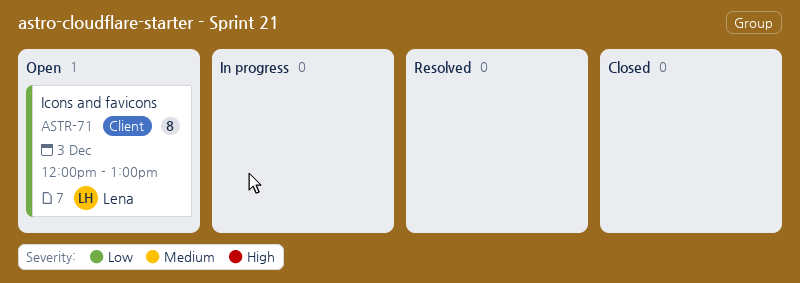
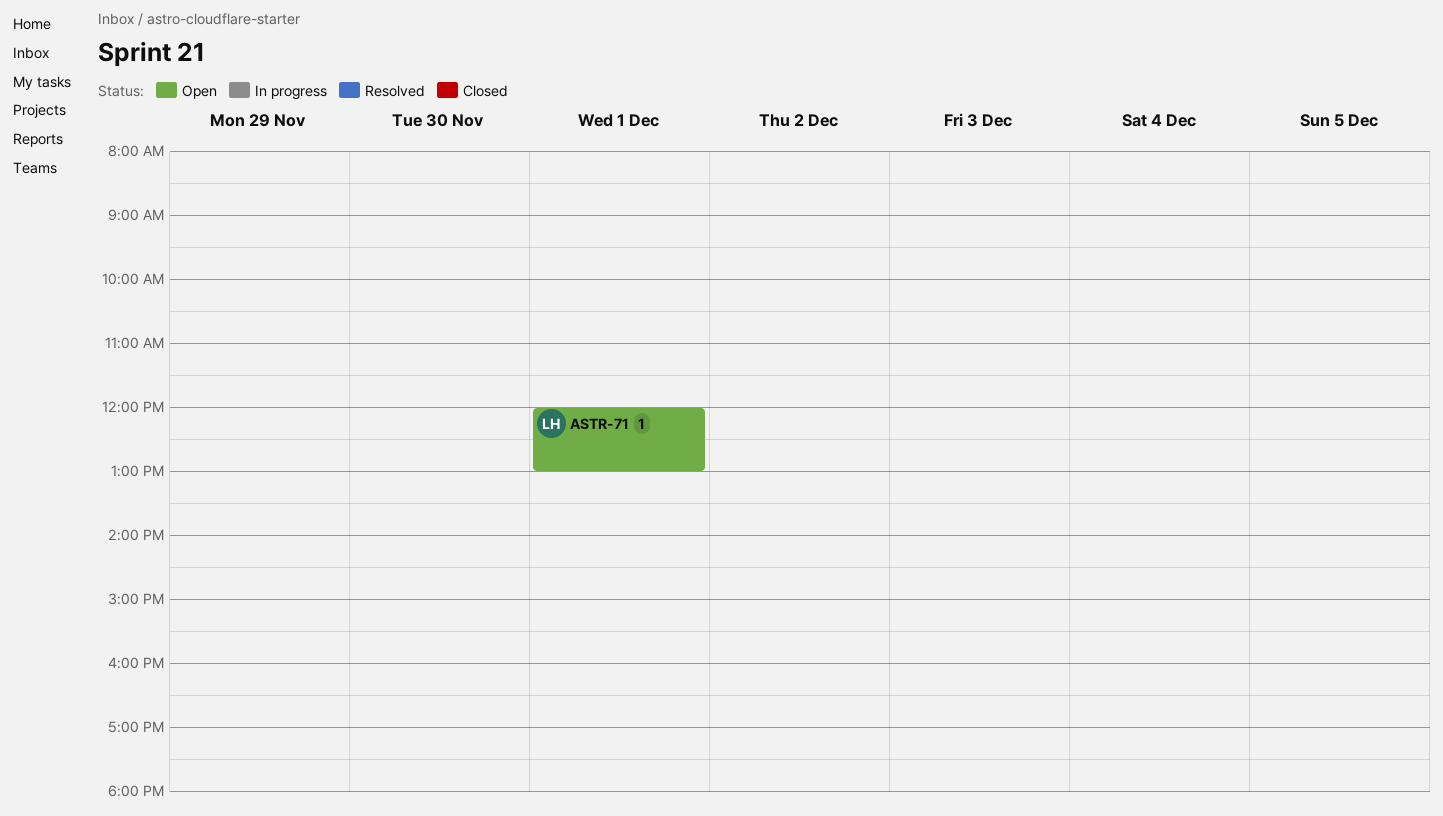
ASTR-71, estimate: 8 -> 1
ASTR-71, day: Dec 3 -> Dec 1

